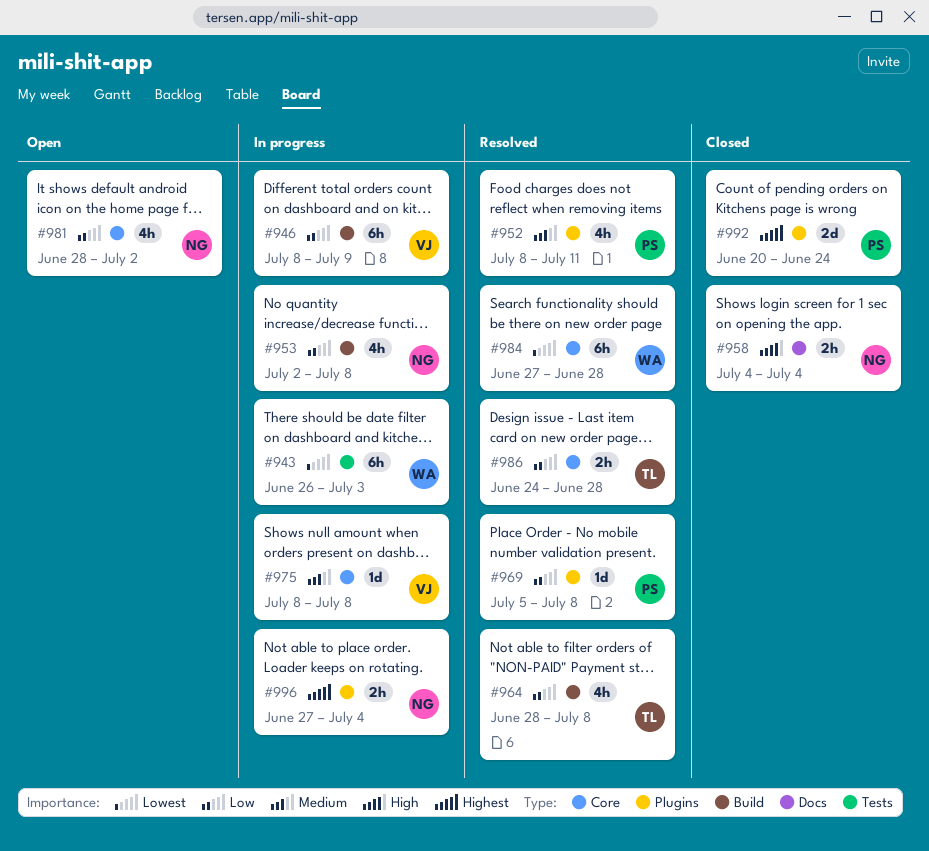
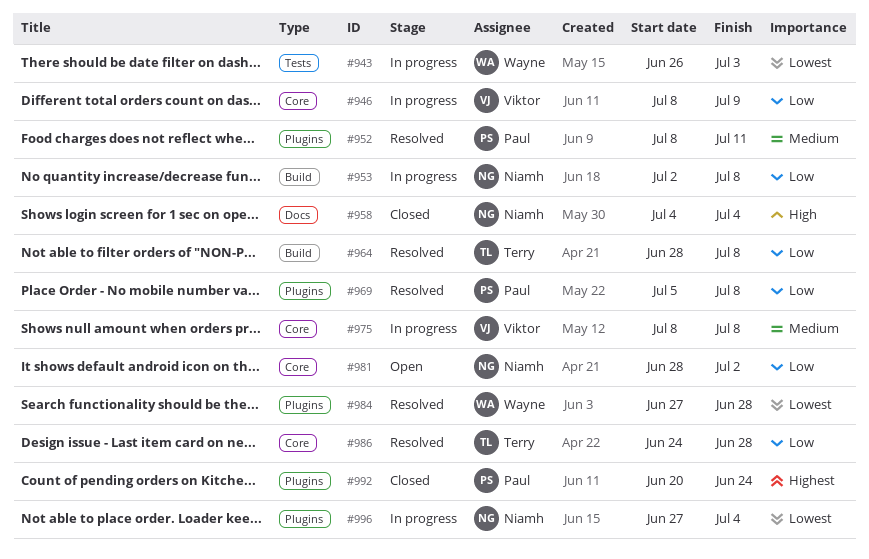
#946, label: Build -> Core
#984, label: Core -> Plugins
#996, priority: Highest -> Lowest

